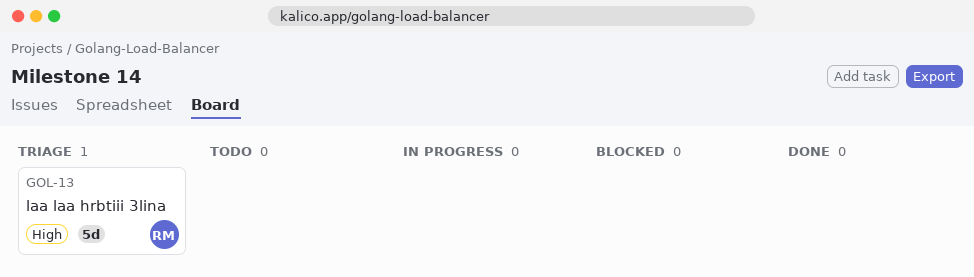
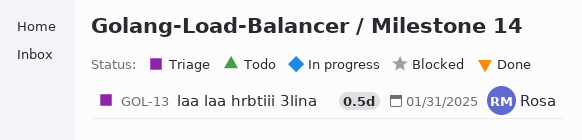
GOL-13, estimate: 5d -> 0.5d

